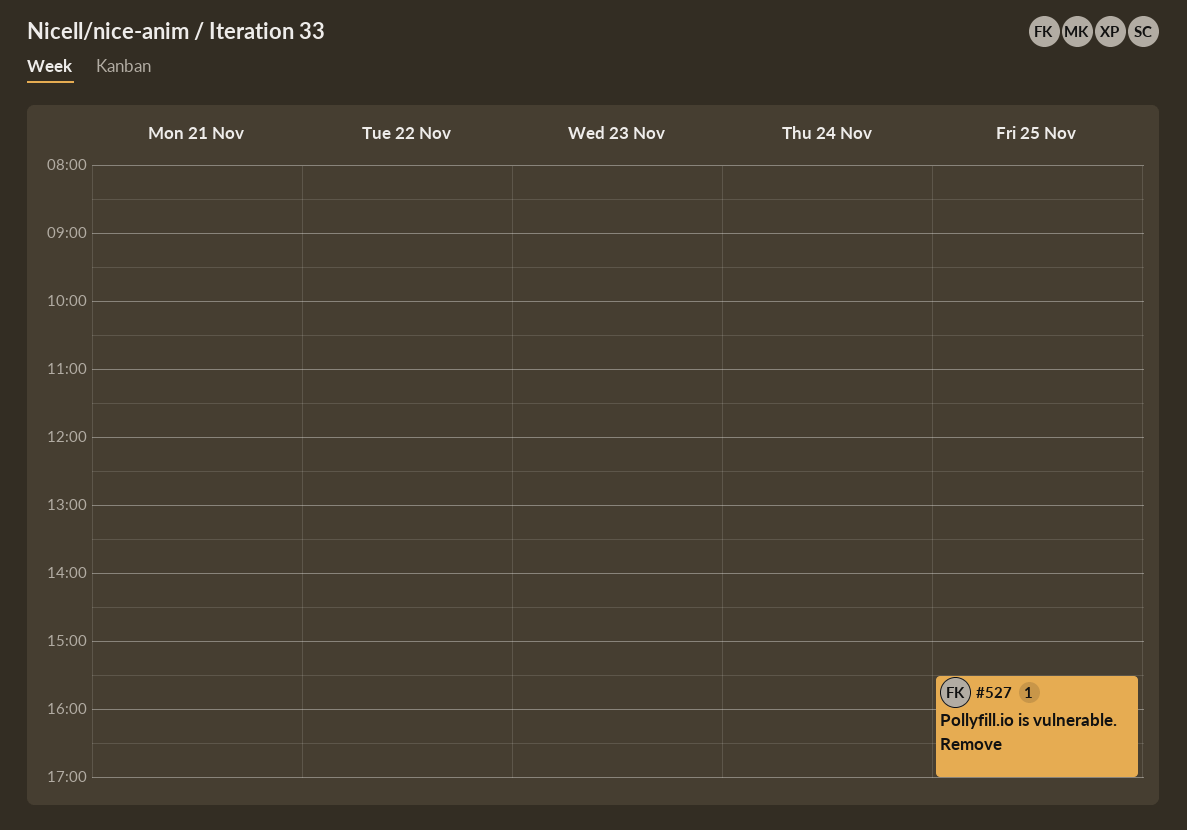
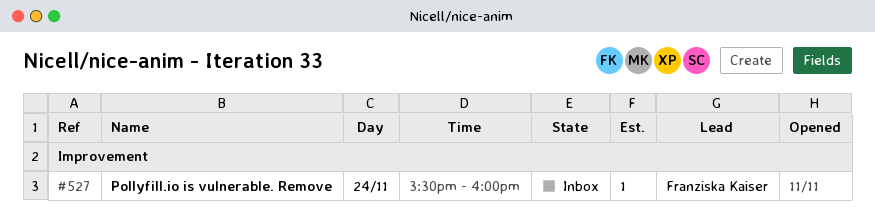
#527, day: Nov 25 -> Nov 24
#527, ends: 17:00 -> 16:00

